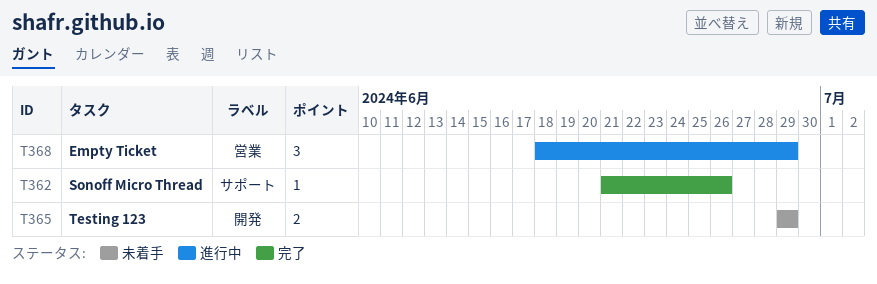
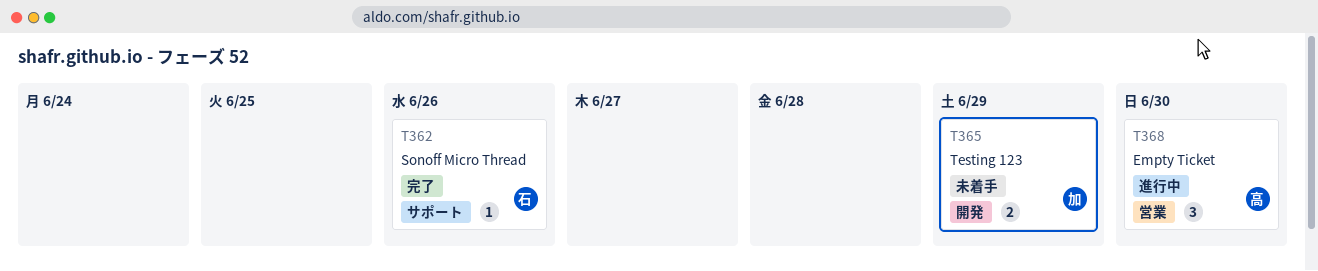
T368, due: Jun 29 -> Jun 30

